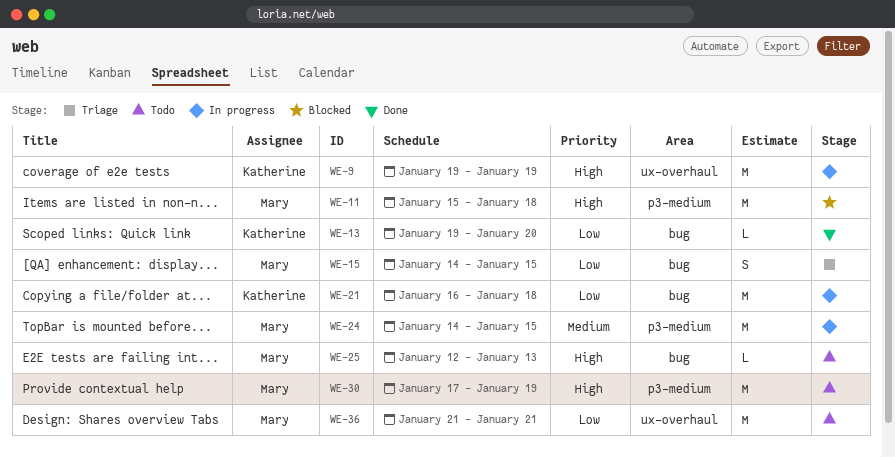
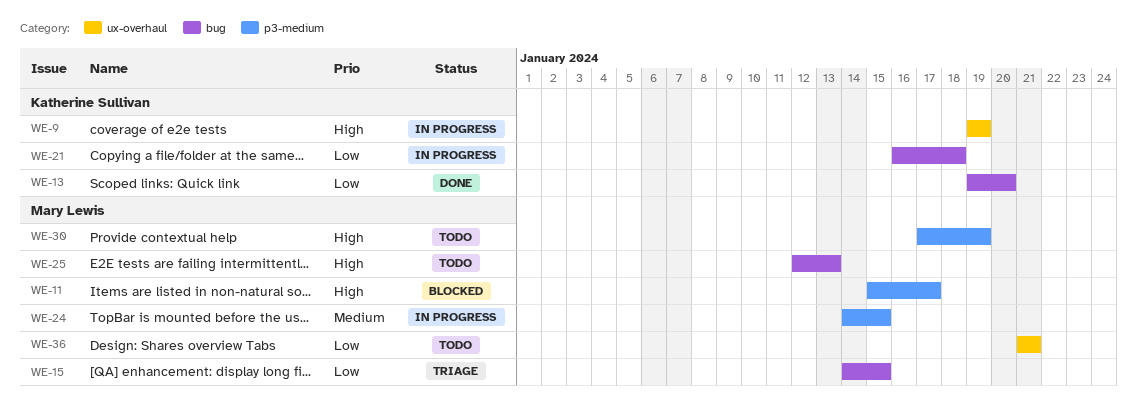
WE-11, due: Jan 18 -> Jan 17

